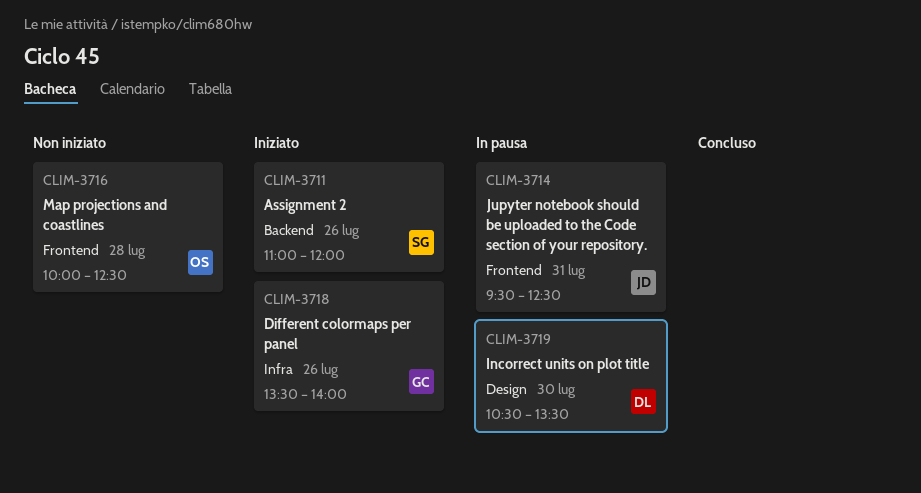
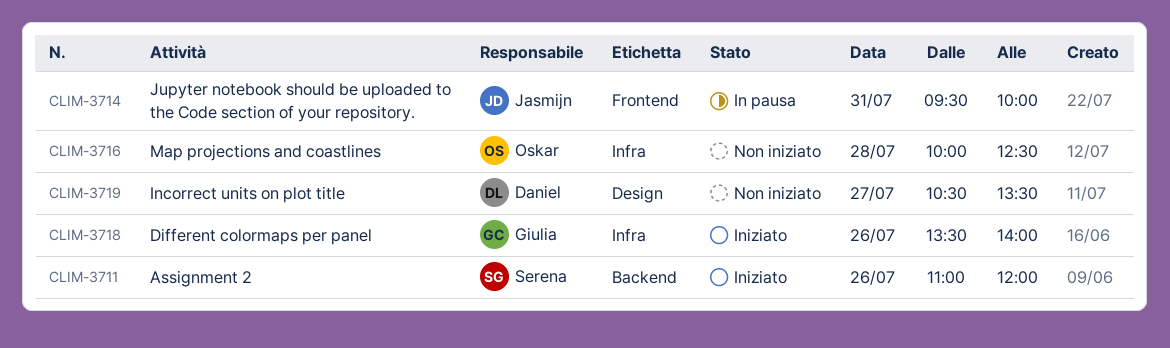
CLIM-3714, ends: 12:30 -> 10:00
CLIM-3716, label: Frontend -> Infra
CLIM-3719, status: In pausa -> Non iniziato
CLIM-3719, day: Jul 30 -> Jul 27

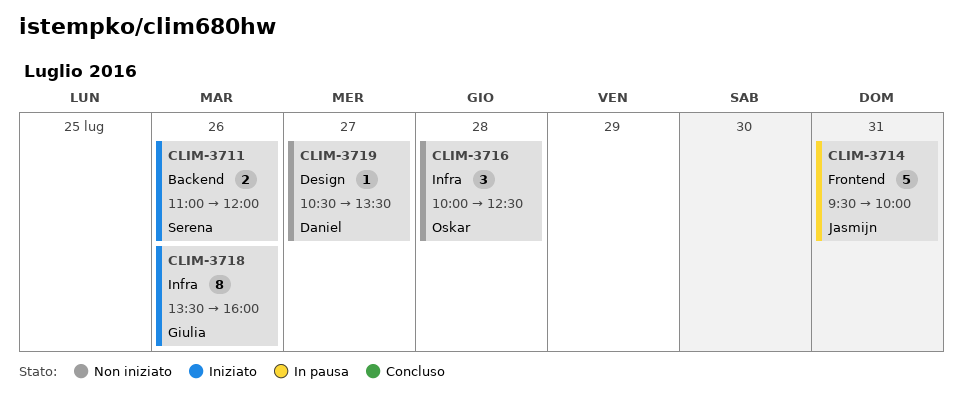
CLIM-3718, ends: 14:00 -> 16:00

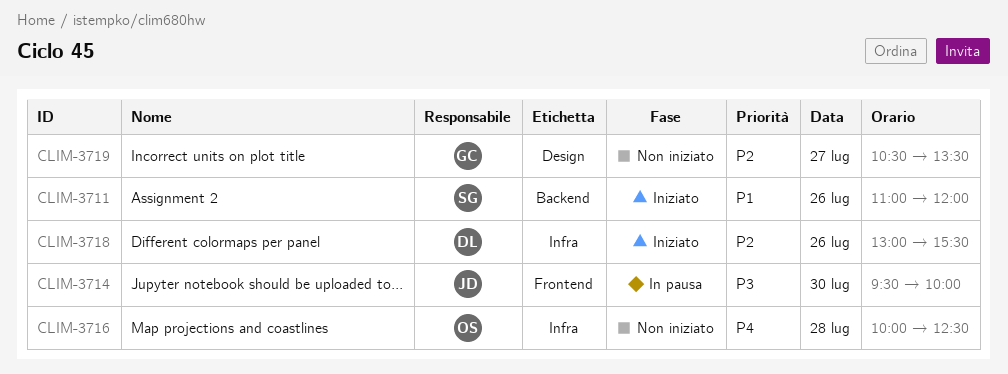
CLIM-3714, day: Jul 31 -> Jul 30
CLIM-3718, owner: Giulia -> Daniel
CLIM-3718, begins: 13:30 -> 13:00
CLIM-3718, ends: 16:00 -> 15:30
CLIM-3719, owner: Daniel -> Giulia

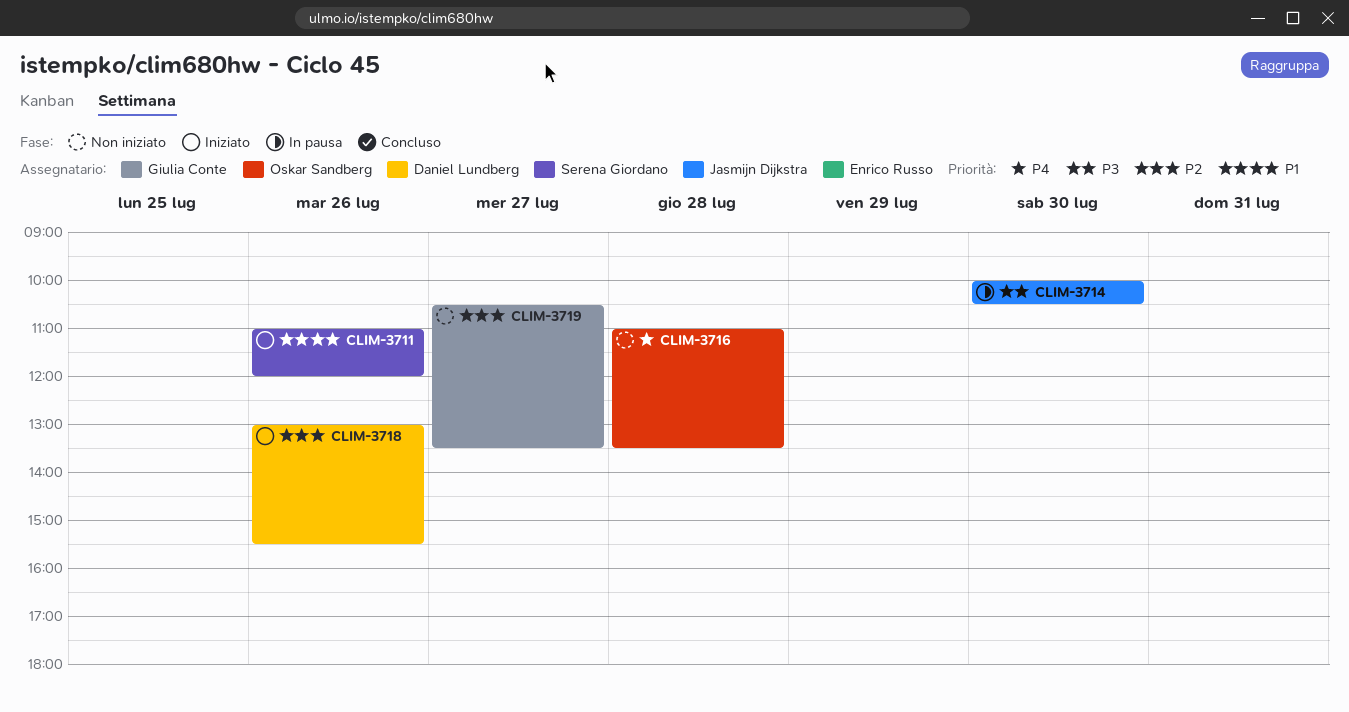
CLIM-3714, begins: 09:30 -> 10:00
CLIM-3714, ends: 10:00 -> 10:30
CLIM-3716, begins: 10:00 -> 11:00
CLIM-3716, ends: 12:30 -> 13:30

